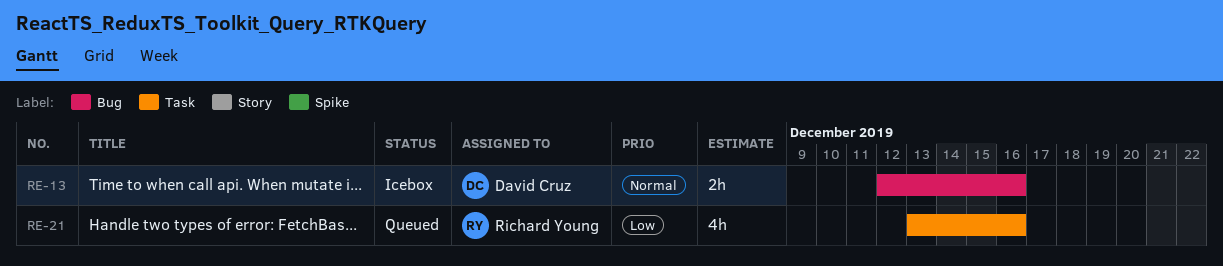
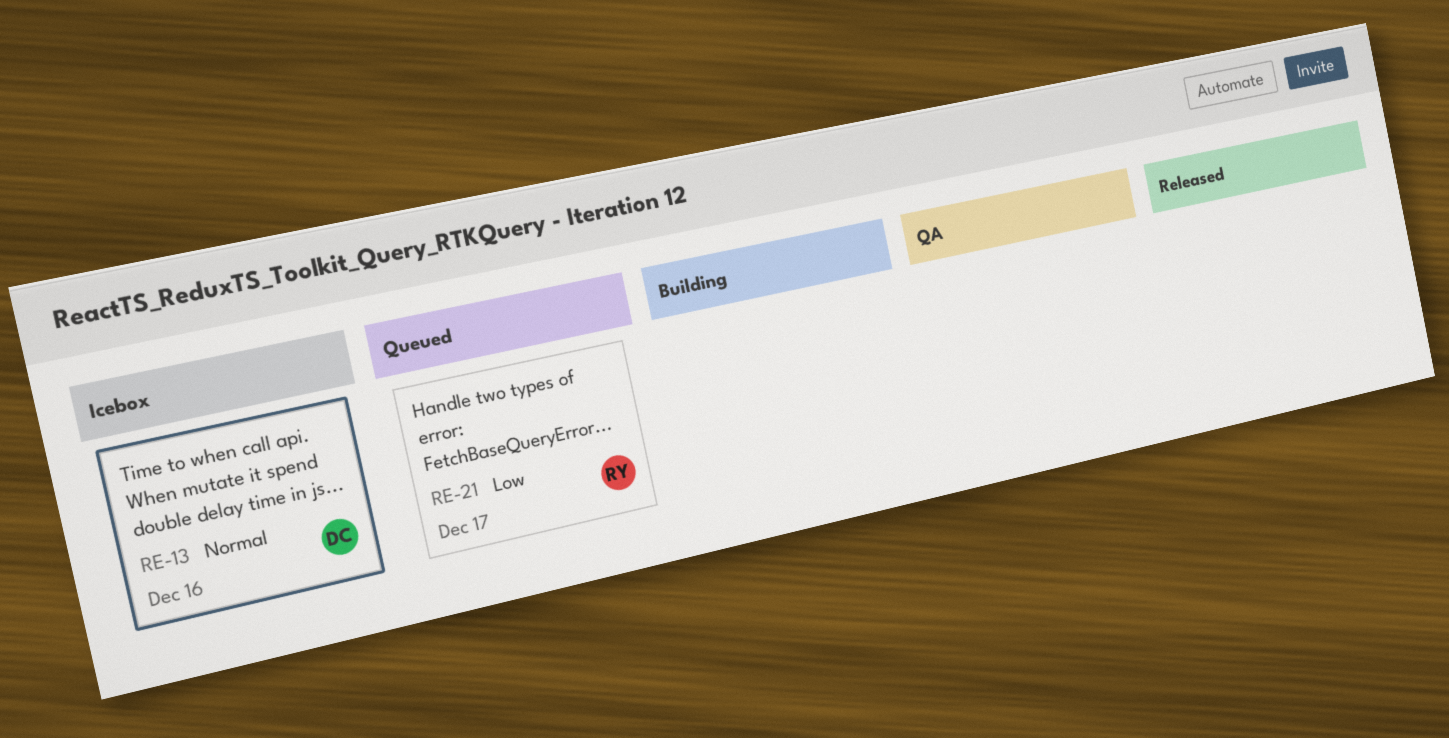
RE-21, due: Dec 16 -> Dec 17

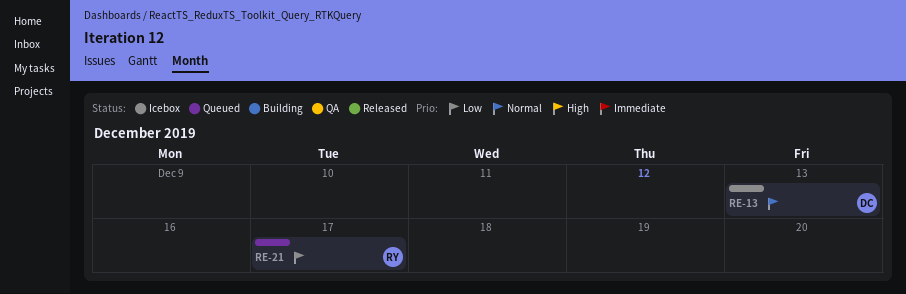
RE-13, due: Dec 16 -> Dec 13

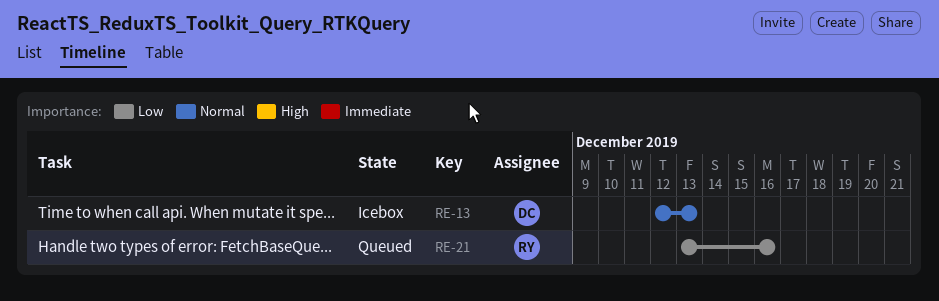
RE-21, due: Dec 17 -> Dec 16

